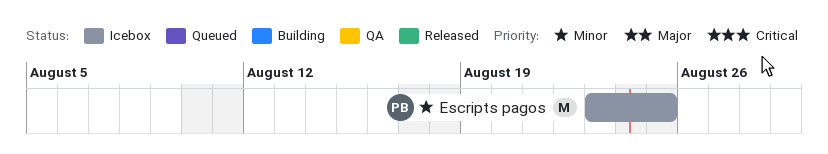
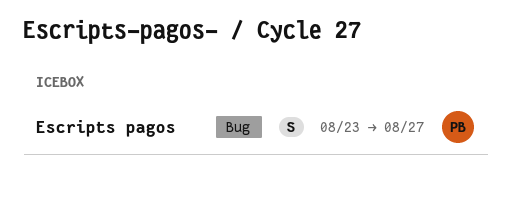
Escripts pagos, estimate: M -> S
Escripts pagos, due: Aug 25 -> Aug 27

